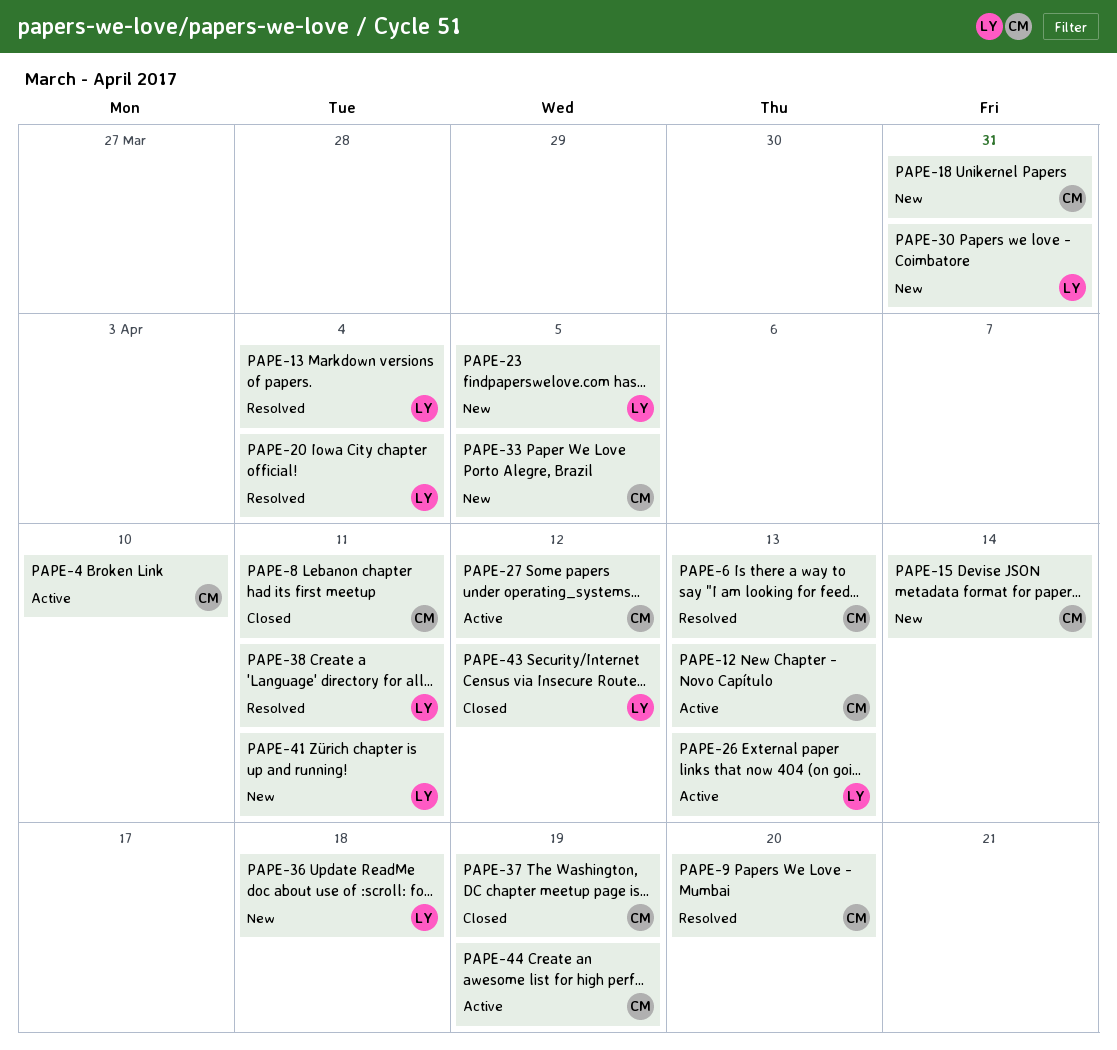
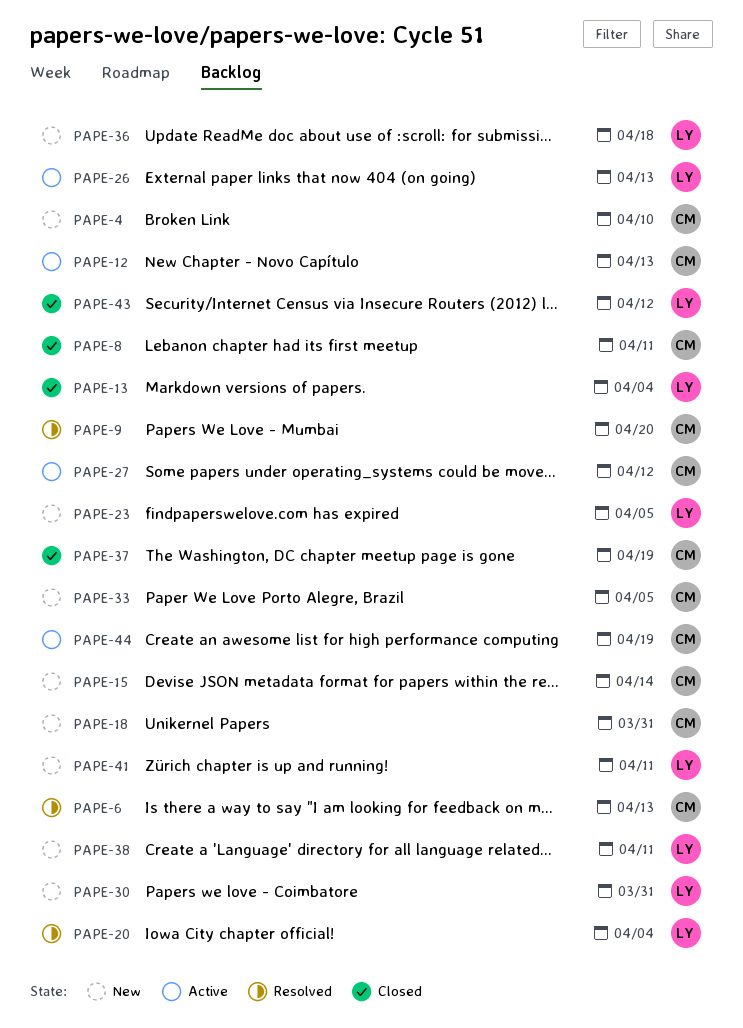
PAPE-4, status: Active -> New
PAPE-13, status: Resolved -> Closed
PAPE-38, status: Resolved -> New

